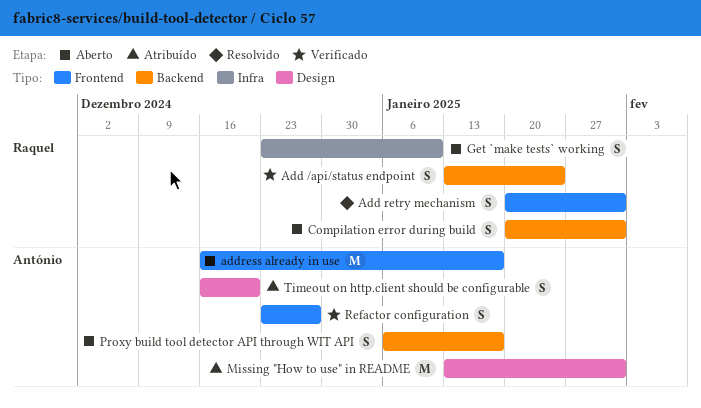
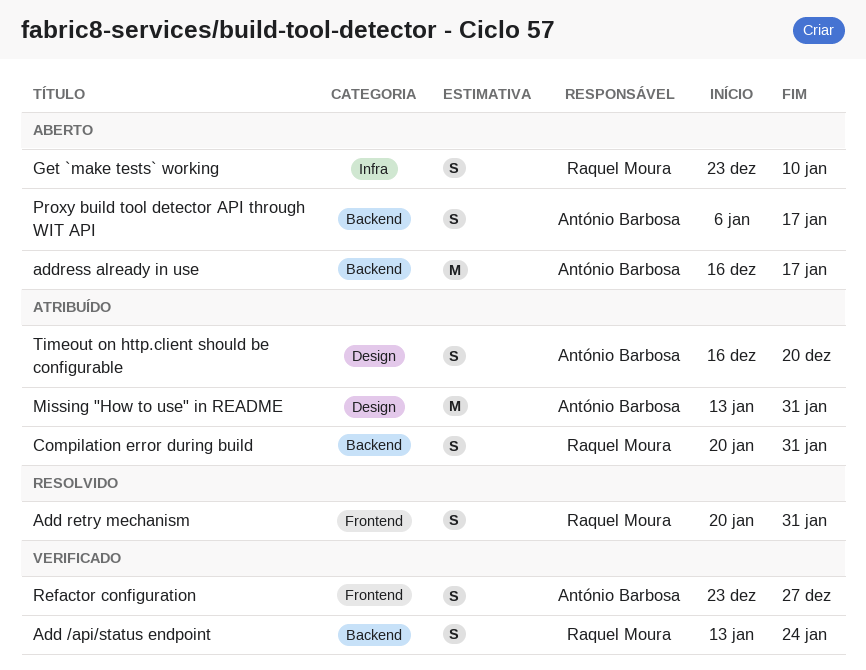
address already in use, label: Frontend -> Backend
Compilation error during build, status: Aberto -> Atribuído

